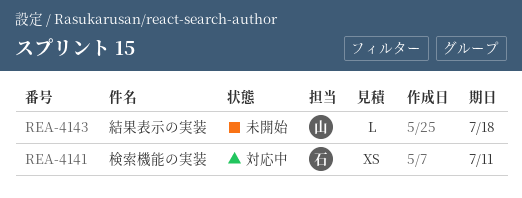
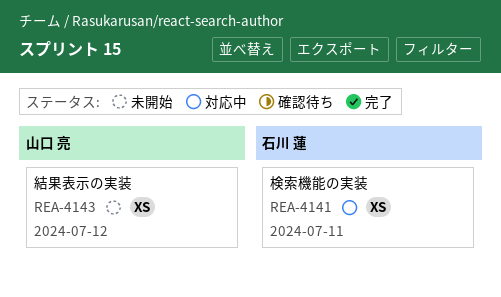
REA-4143, estimate: L -> XS
REA-4143, due: Jul 18 -> Jul 12

